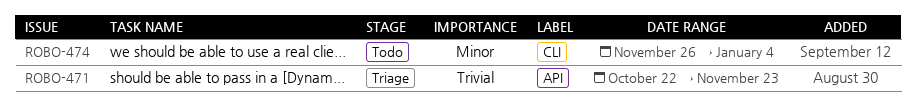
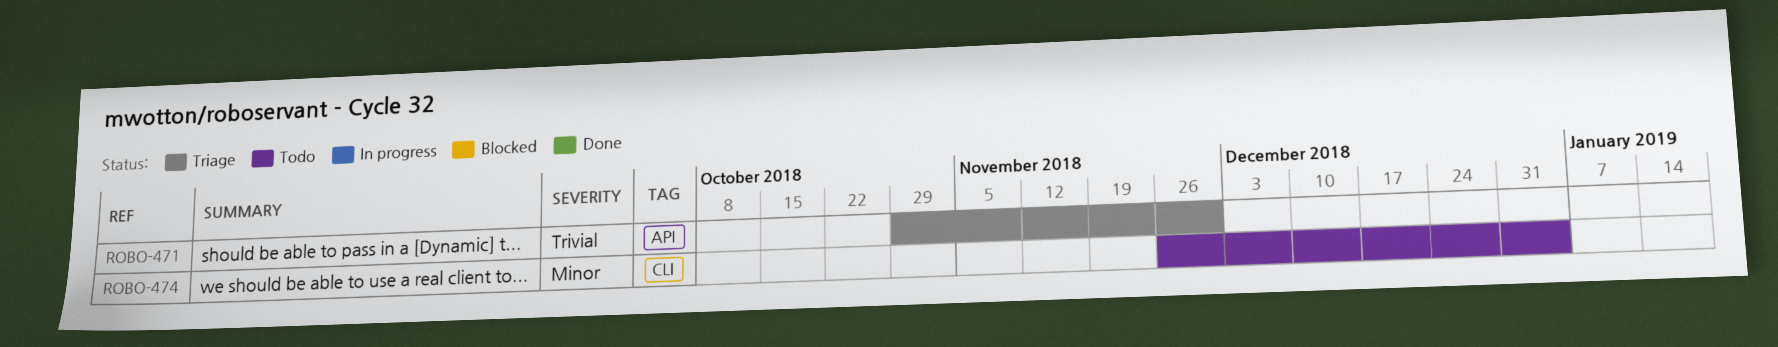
ROBO-471, start: Oct 22 -> Oct 29
ROBO-471, due: Nov 23 -> Nov 30

